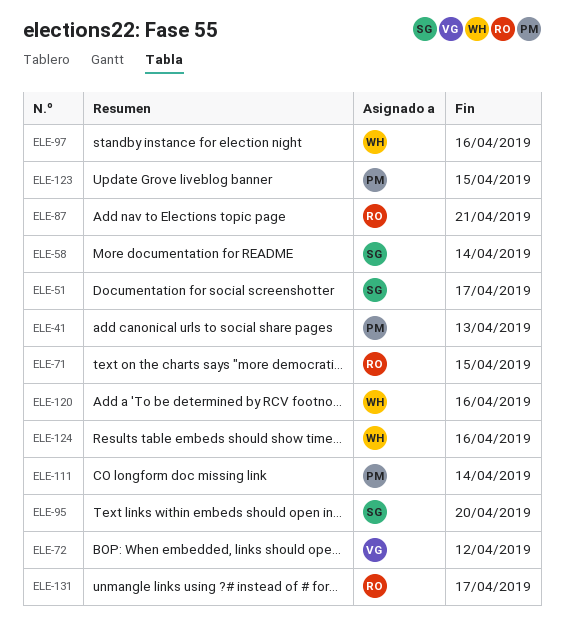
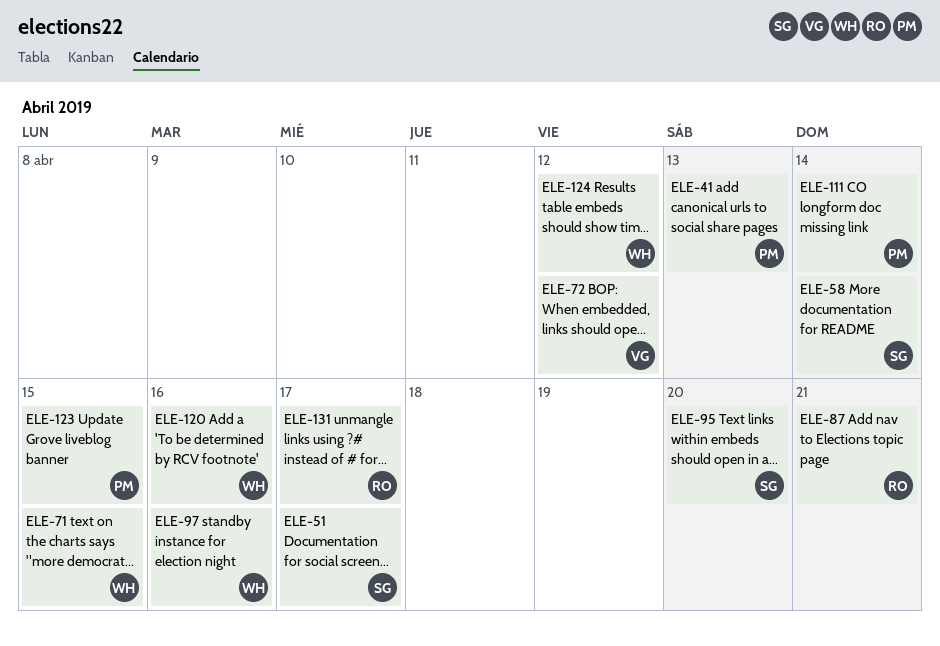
ELE-71, owner: RO -> WH
ELE-124, due: Apr 16 -> Apr 12

